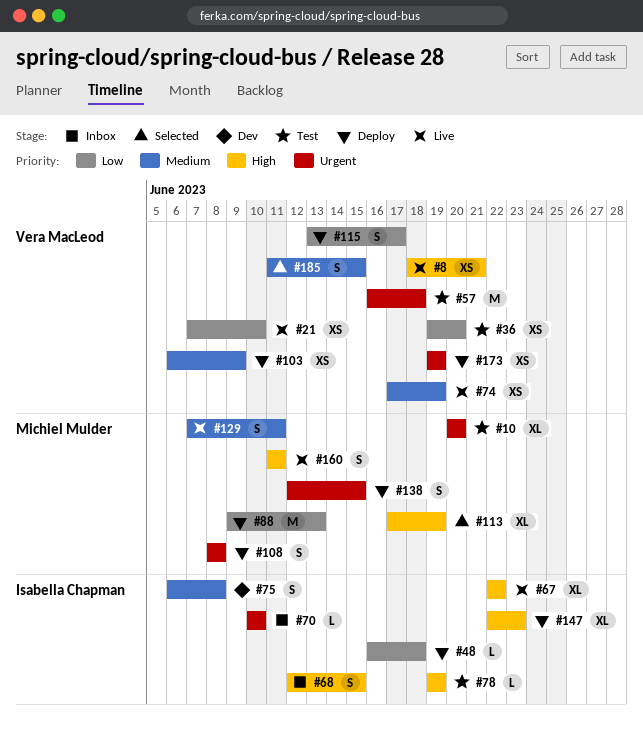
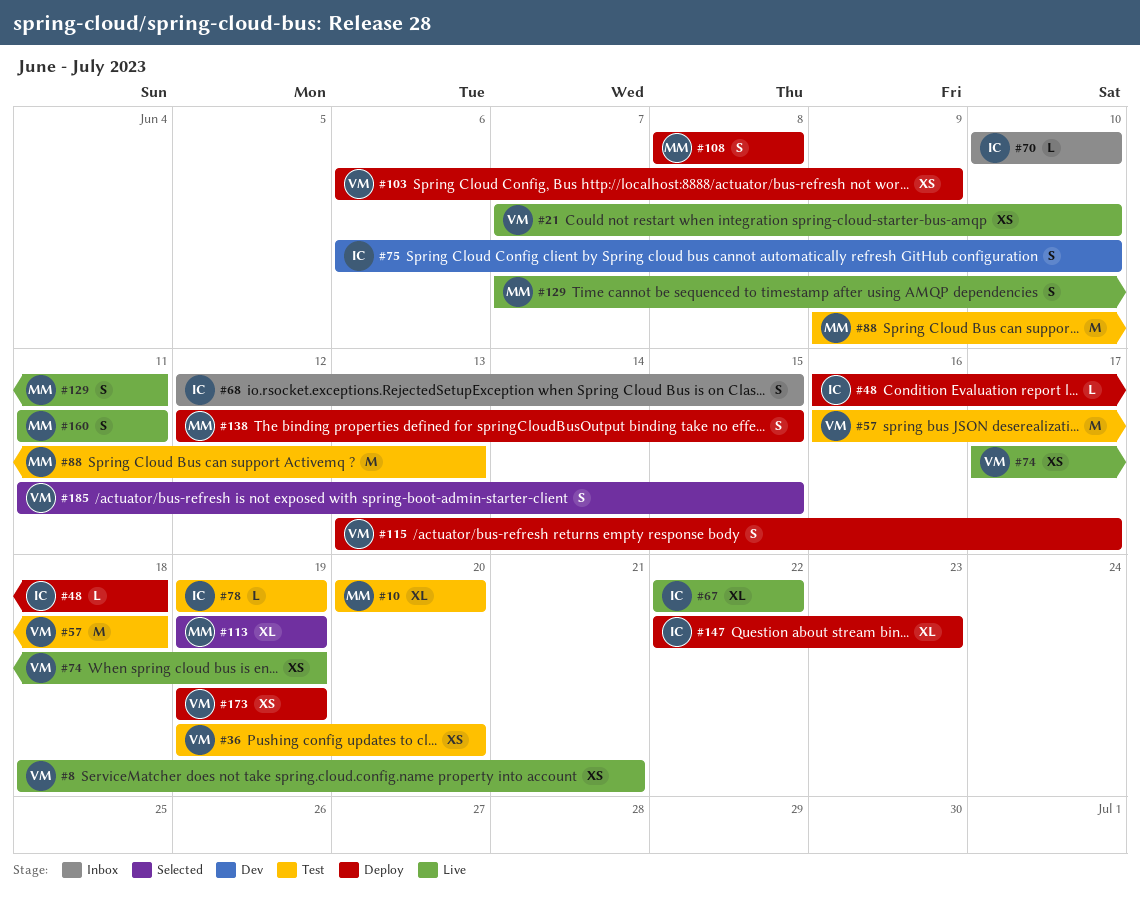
#75, due: Jun 8 -> Jun 10
#88, status: Deploy -> Test
#113, start: Jun 17 -> Jun 19

